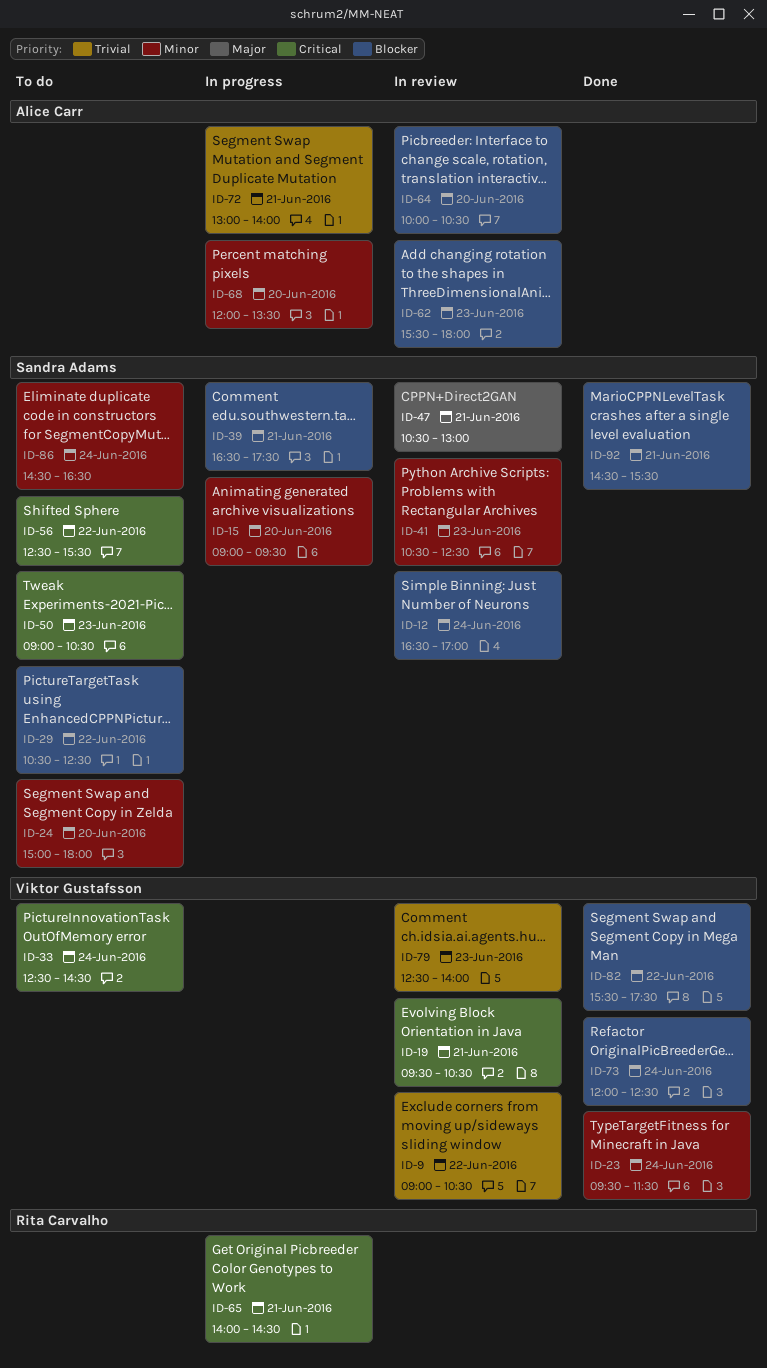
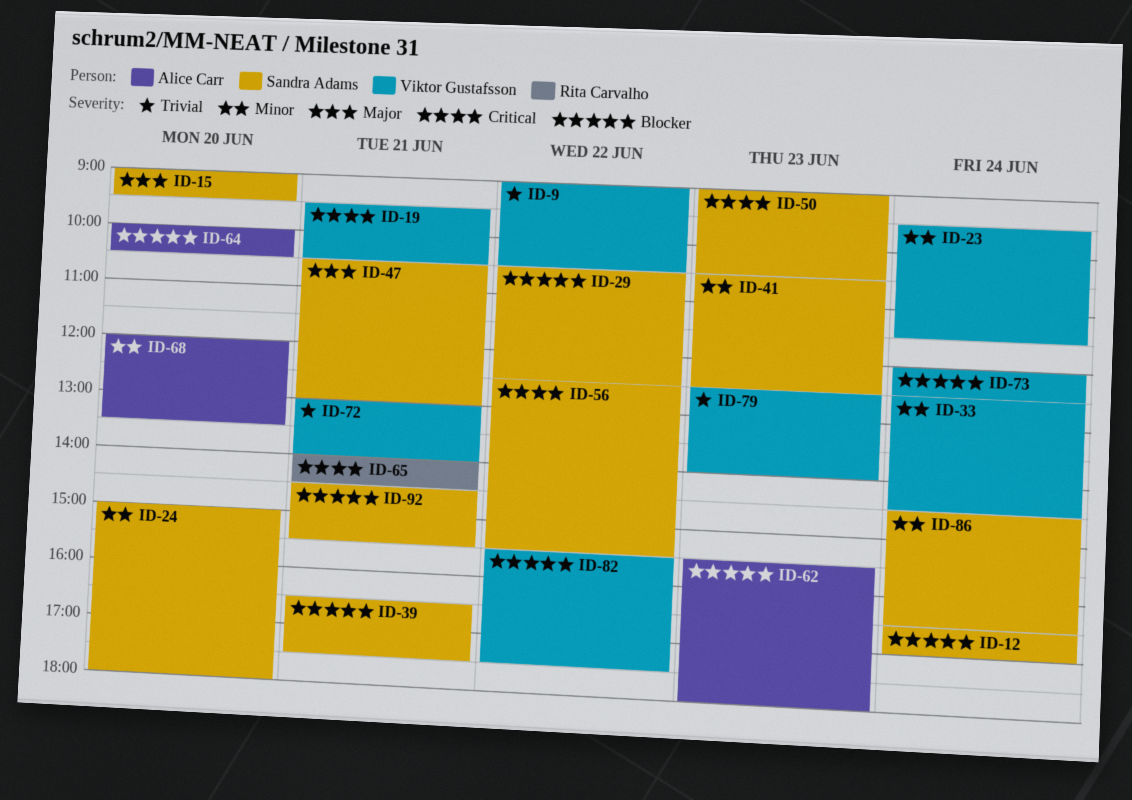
ID-15, priority: Minor -> Major
ID-33, priority: Critical -> Minor
ID-72, owner: Alice Carr -> Viktor Gustafsson

